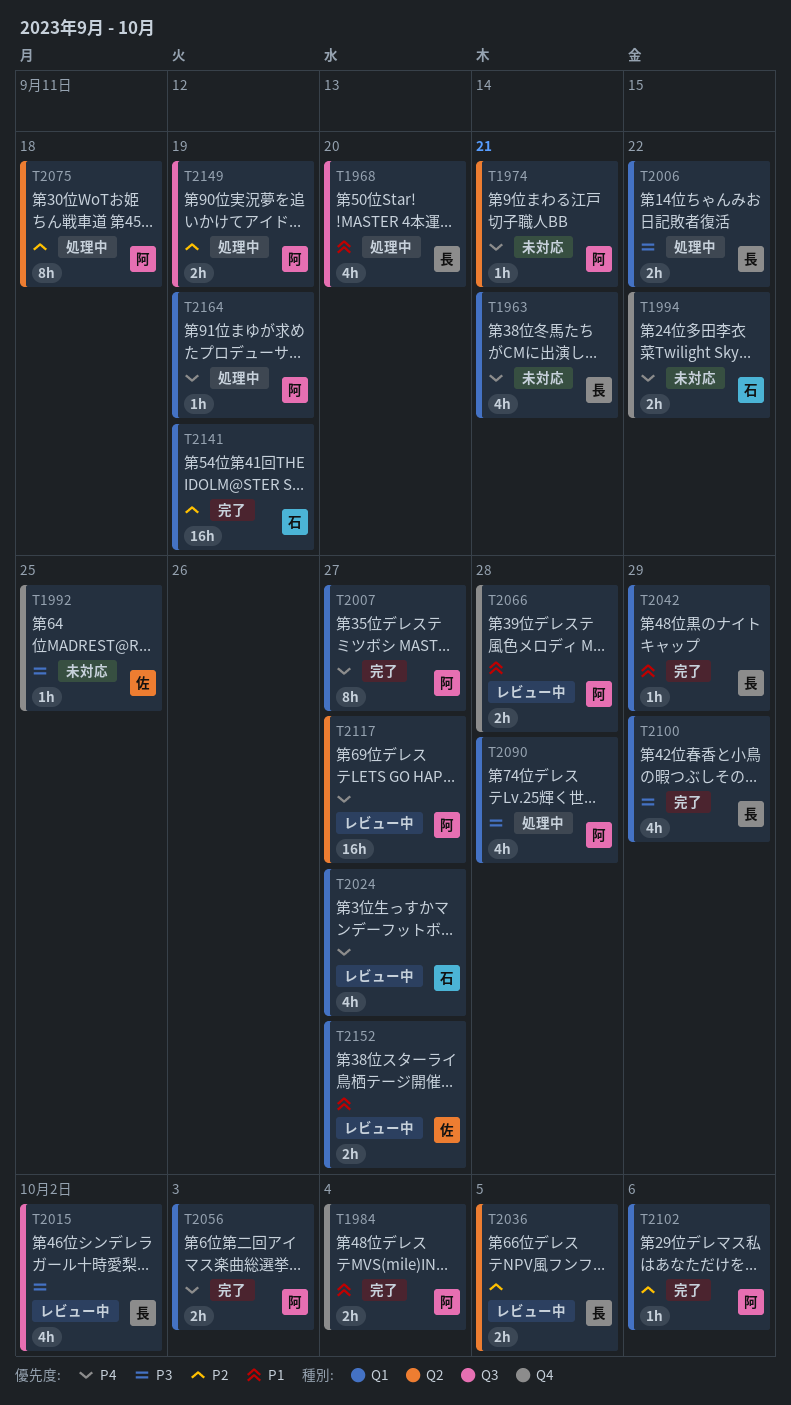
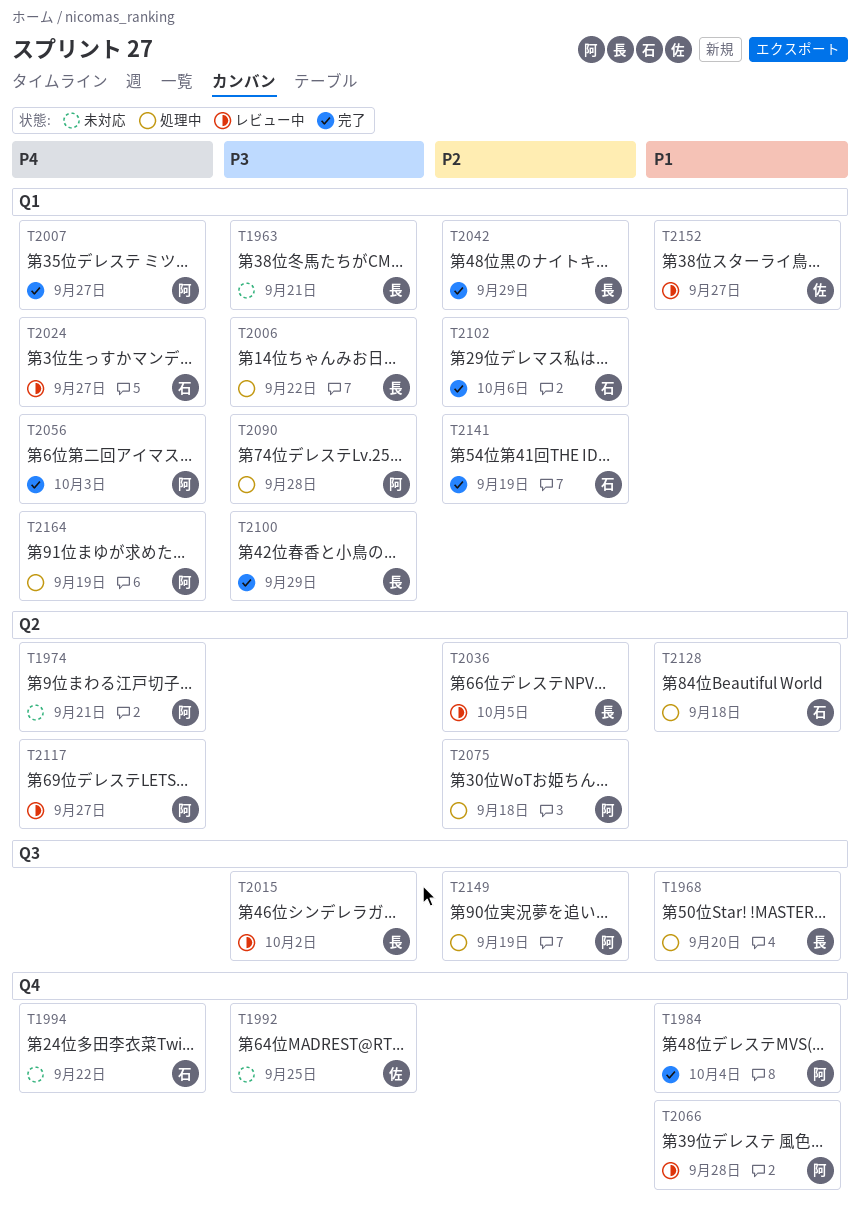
T1963, priority: P4 -> P3
T2042, priority: P1 -> P2
T2102, owner: 阿 -> 石
T2128: none -> present

